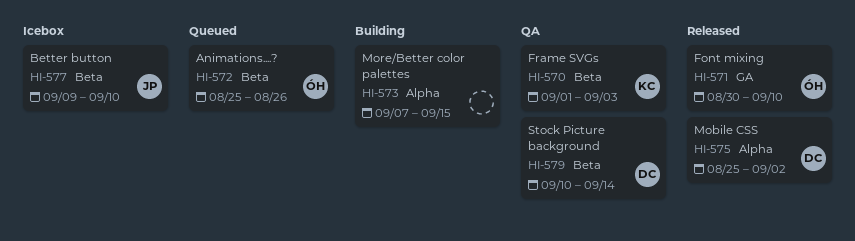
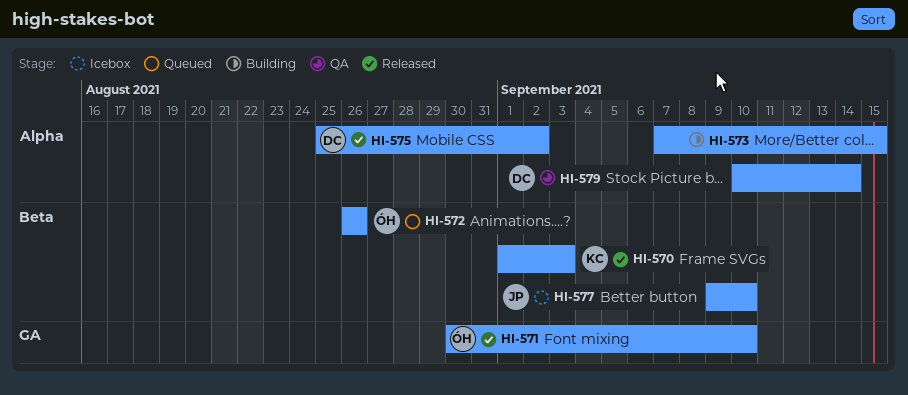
HI-570, status: QA -> Released
HI-572, start: Aug 25 -> Aug 26
HI-579, label: Beta -> Alpha

